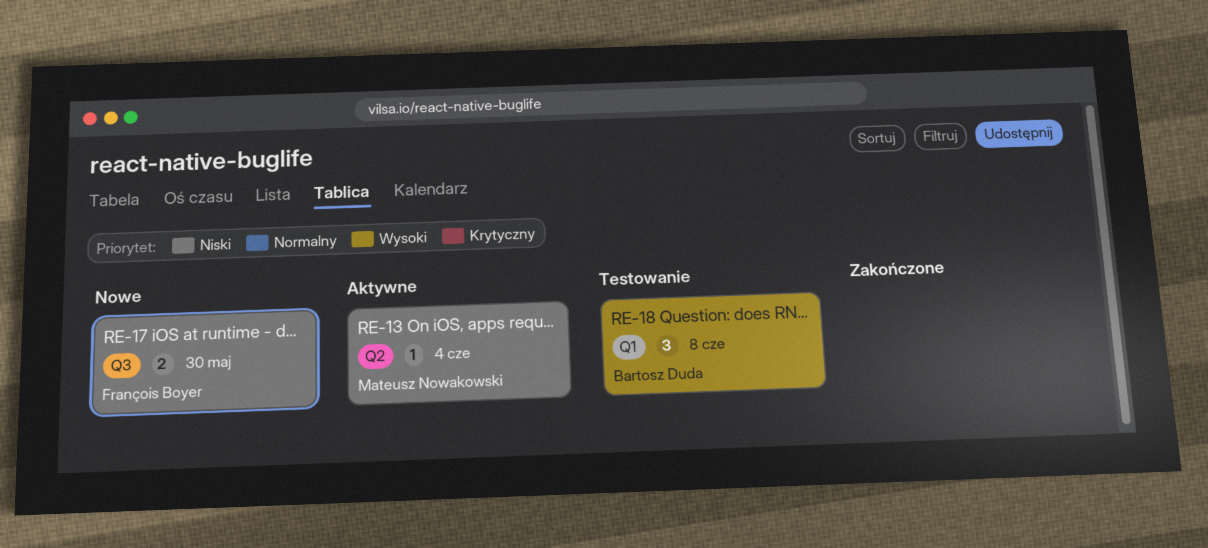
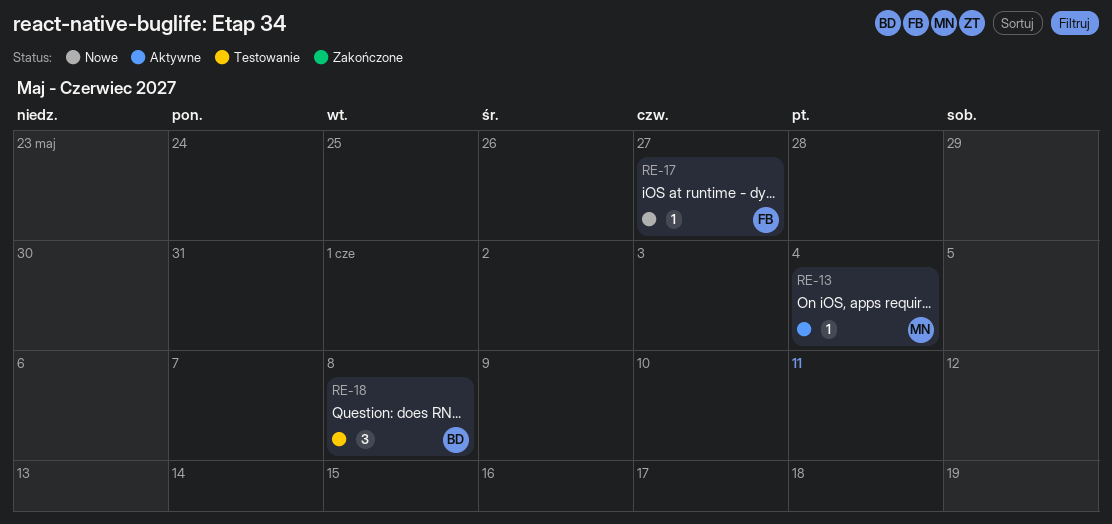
RE-17, estimate: 2 -> 1
RE-17, due: May 30 -> May 27

